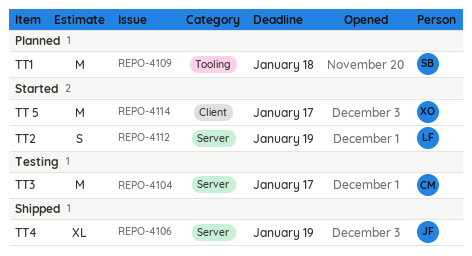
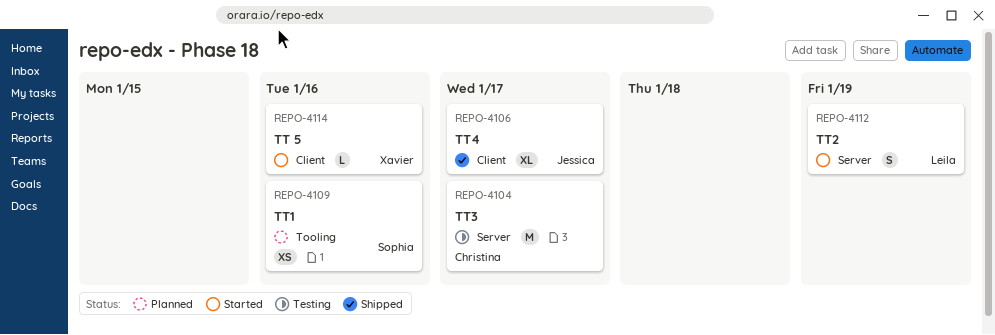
REPO-4106, label: Server -> Client
REPO-4106, due: Jan 19 -> Jan 17
REPO-4109, estimate: M -> XS
REPO-4109, due: Jan 18 -> Jan 16
REPO-4114, estimate: M -> L
REPO-4114, due: Jan 17 -> Jan 16

